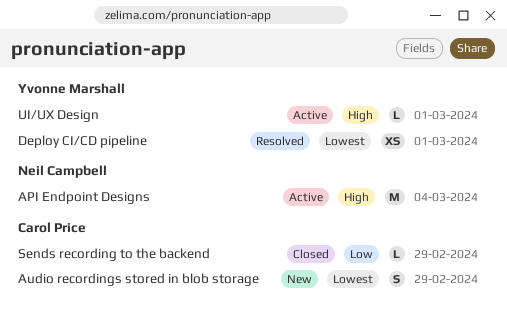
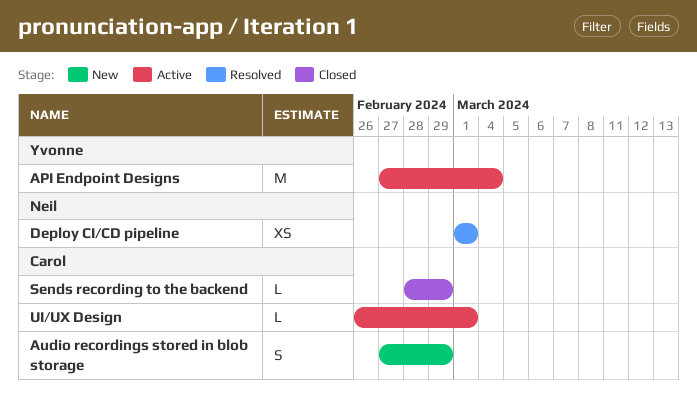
API Endpoint Designs, owner: Neil Campbell -> Yvonne Marshall
Deploy CI/CD pipeline, owner: Yvonne Marshall -> Neil Campbell
UI/UX Design, owner: Yvonne Marshall -> Carol Price

